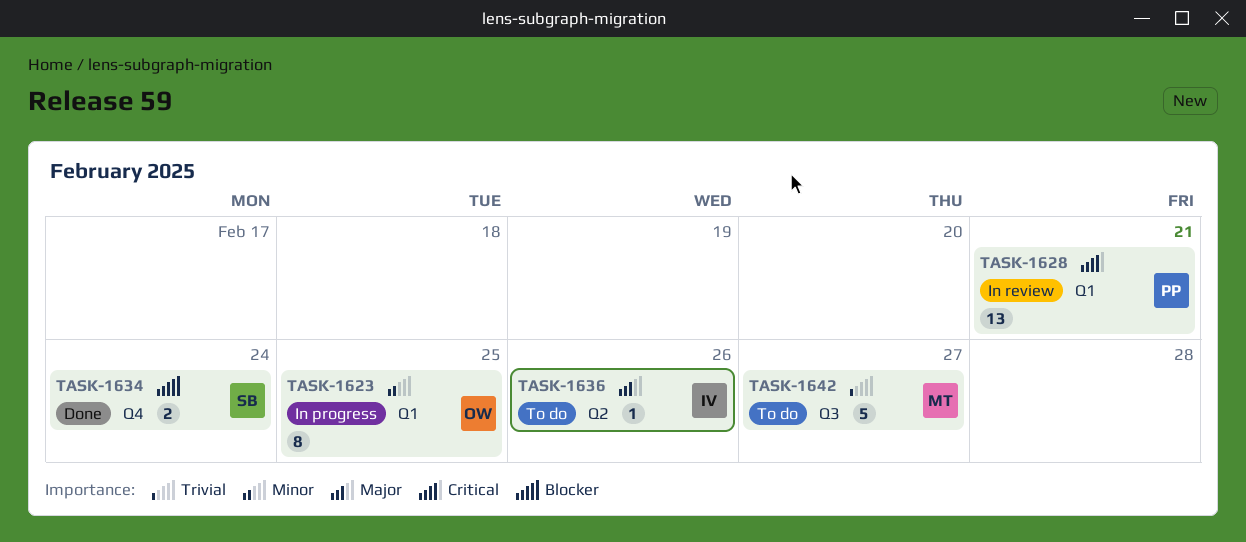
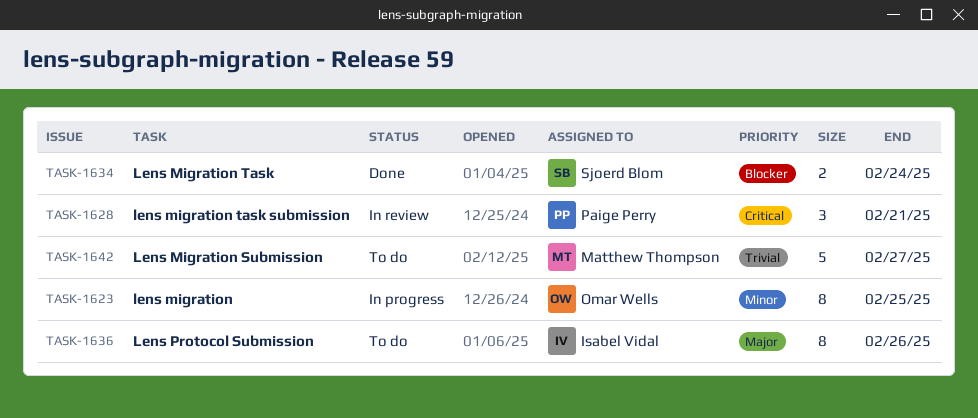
TASK-1628, estimate: 13 -> 3
TASK-1636, estimate: 1 -> 8

